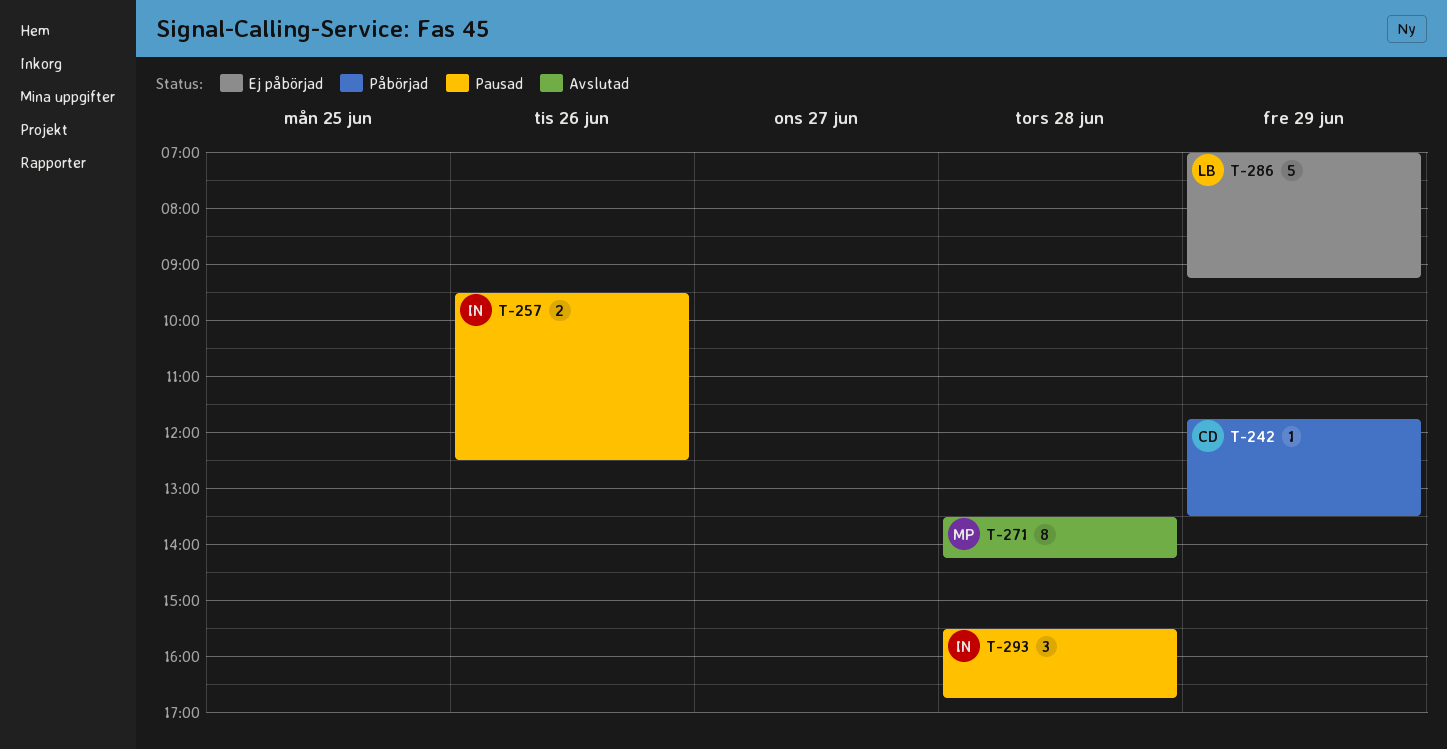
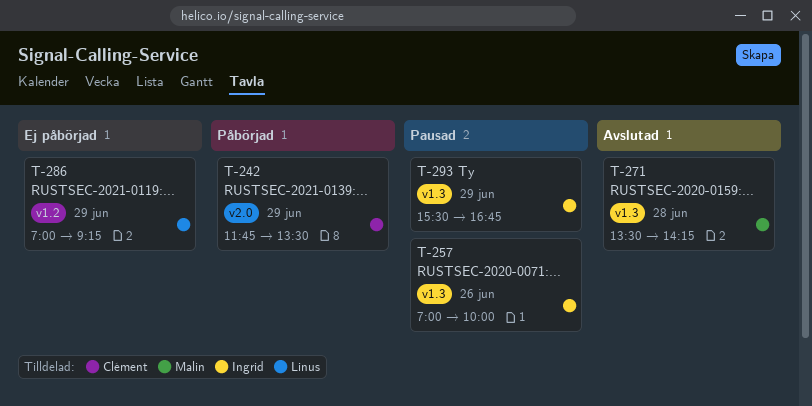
T-257, begins: 09:30 -> 07:00
T-257, ends: 12:30 -> 10:00
T-293, day: Jun 28 -> Jun 29

